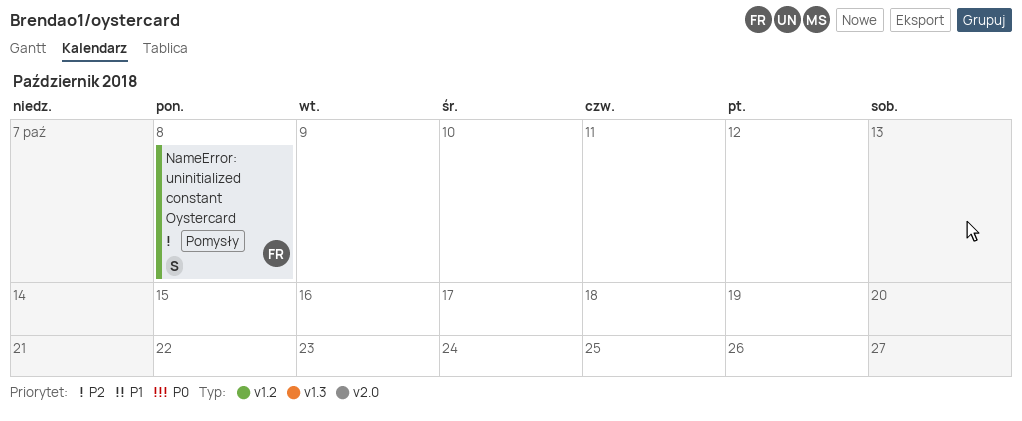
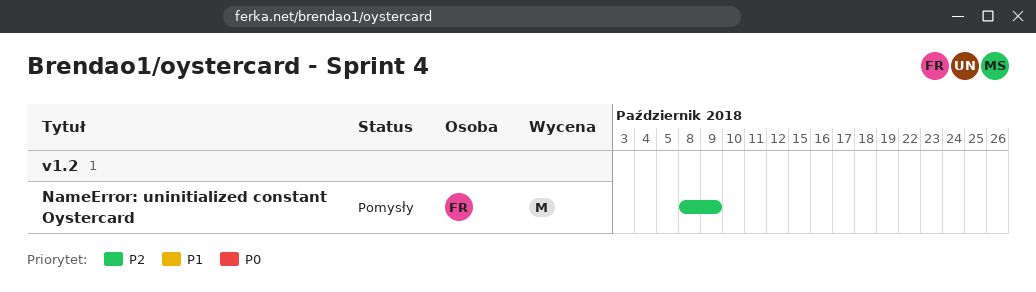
NameError: uninitialized constant Oystercard, estimate: S -> M
NameError: uninitialized constant Oystercard, due: Oct 8 -> Oct 9

